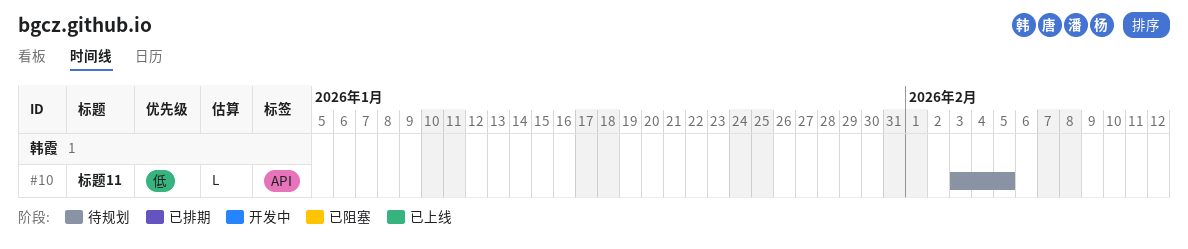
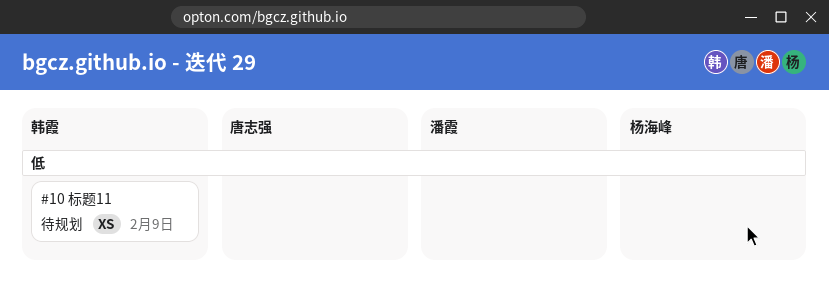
#10, estimate: L -> XS
#10, due: Feb 5 -> Feb 9

